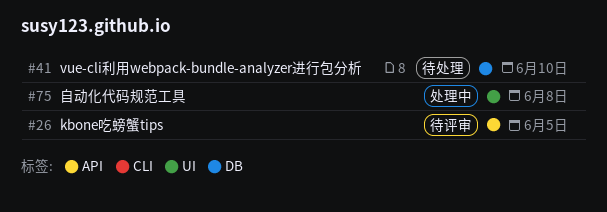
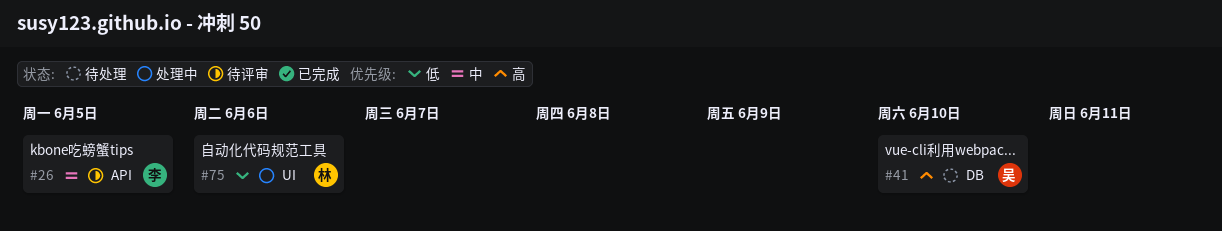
#75, due: Jun 8 -> Jun 6

